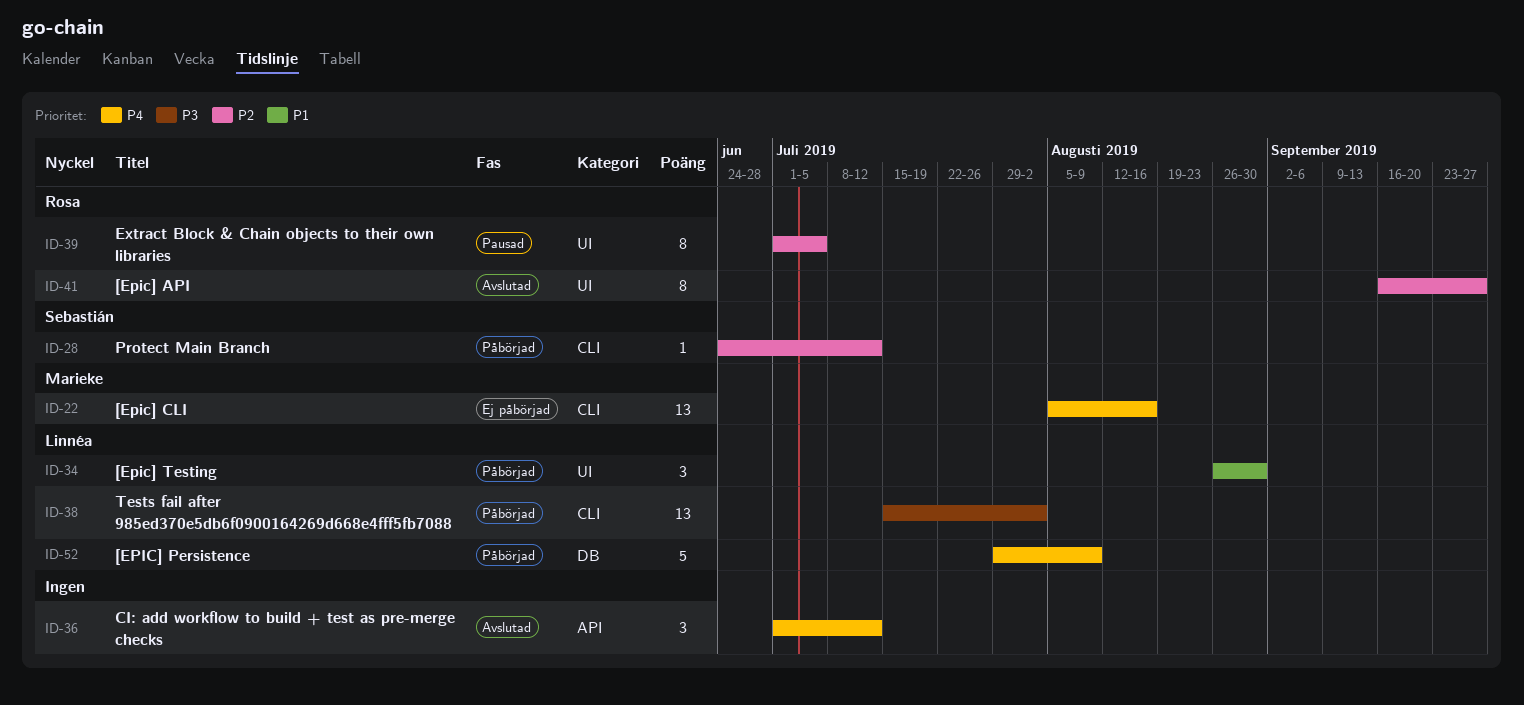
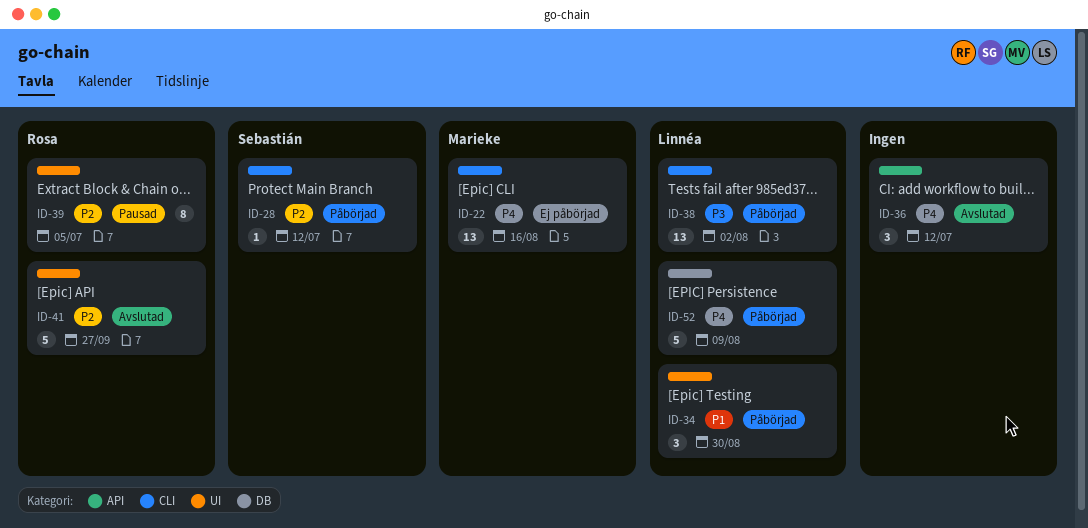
ID-41, estimate: 8 -> 5

